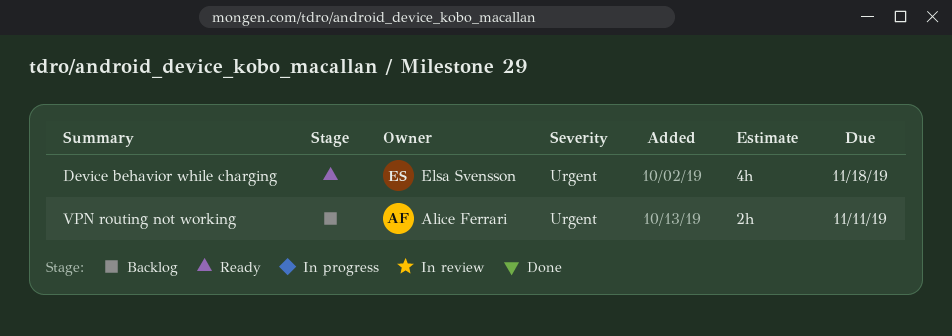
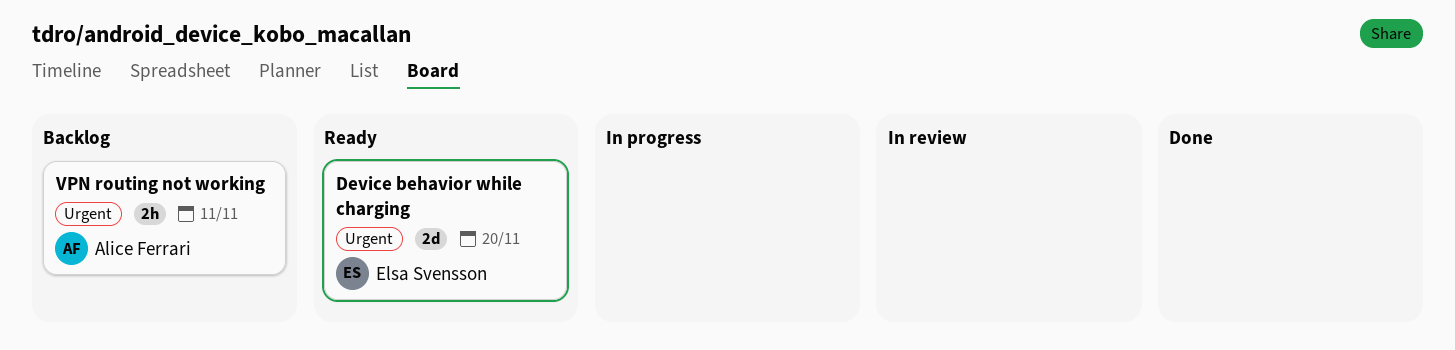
Device behavior while charging, estimate: 4h -> 2d
Device behavior while charging, due: Nov 18 -> Nov 20

